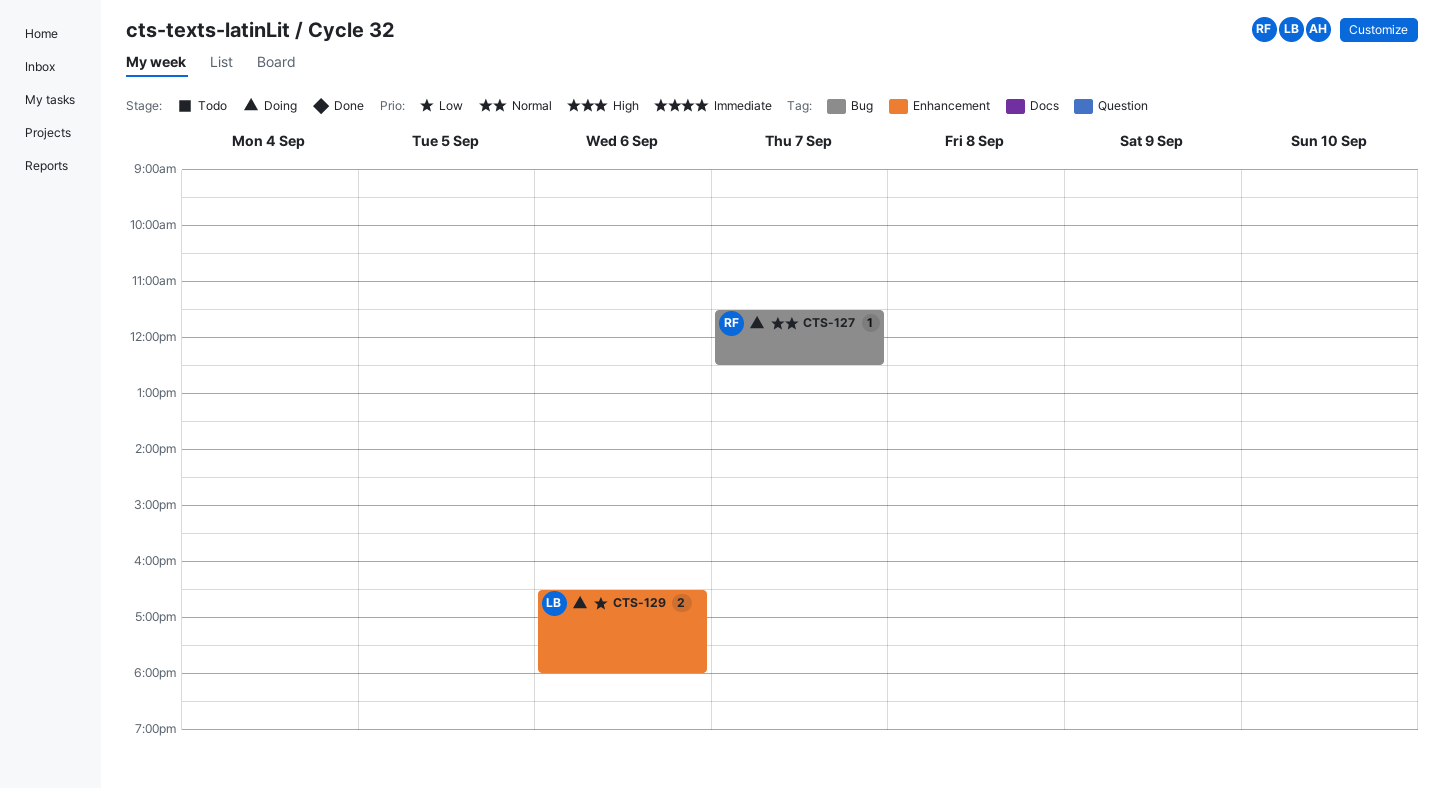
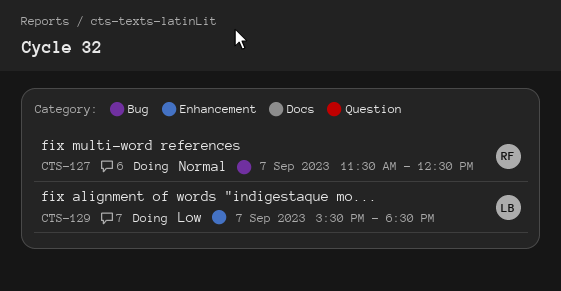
CTS-129, day: Sep 6 -> Sep 7
CTS-129, begins: 16:30 -> 15:30
CTS-129, ends: 18:00 -> 18:30

